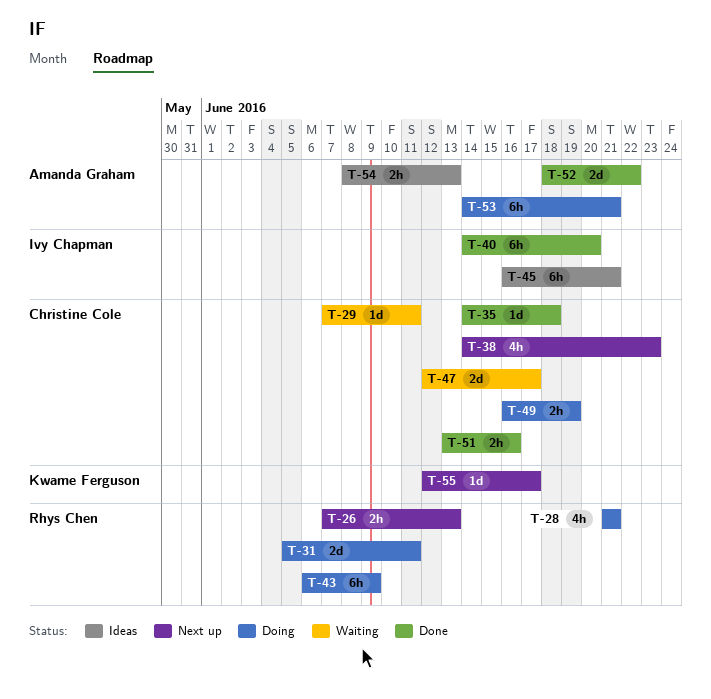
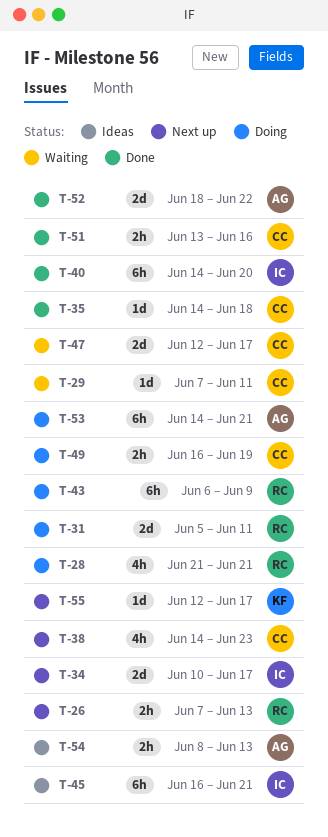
T-34: none -> present

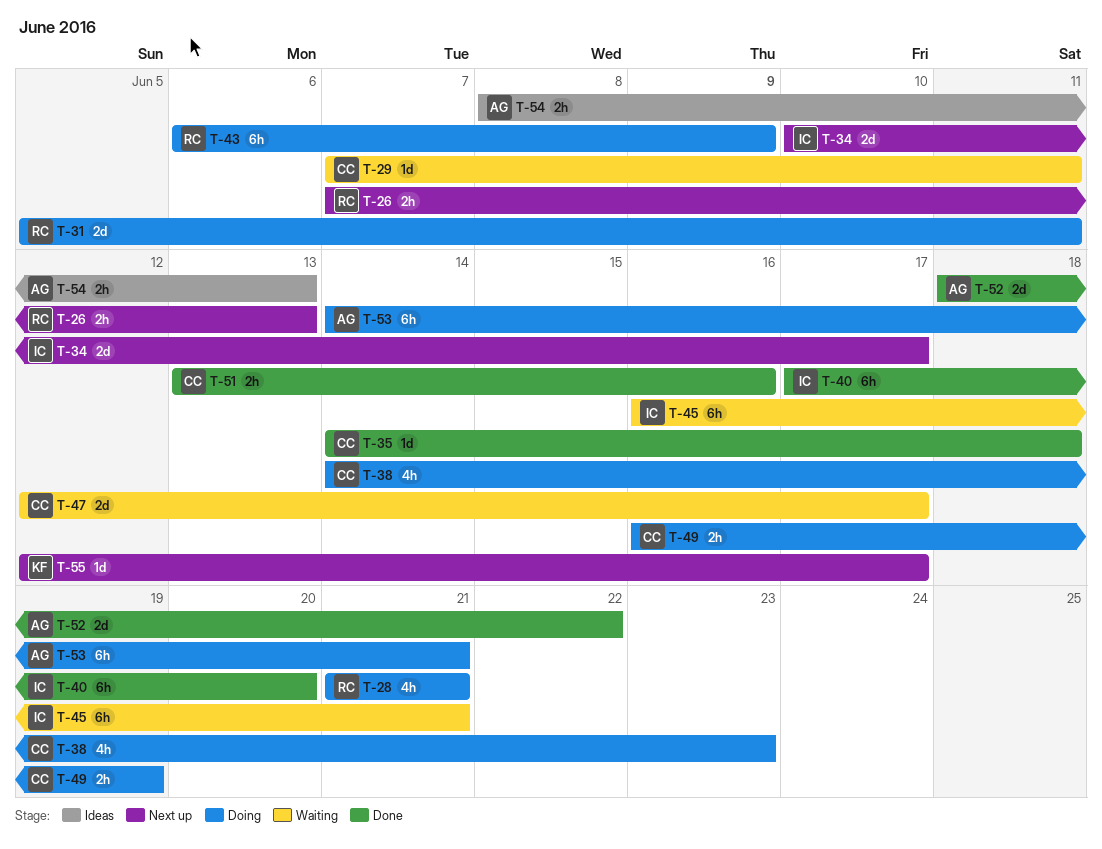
T-38, status: Next up -> Doing
T-40, start: Jun 14 -> Jun 17
T-45, status: Ideas -> Waiting

